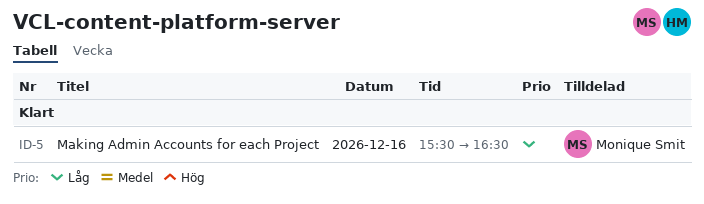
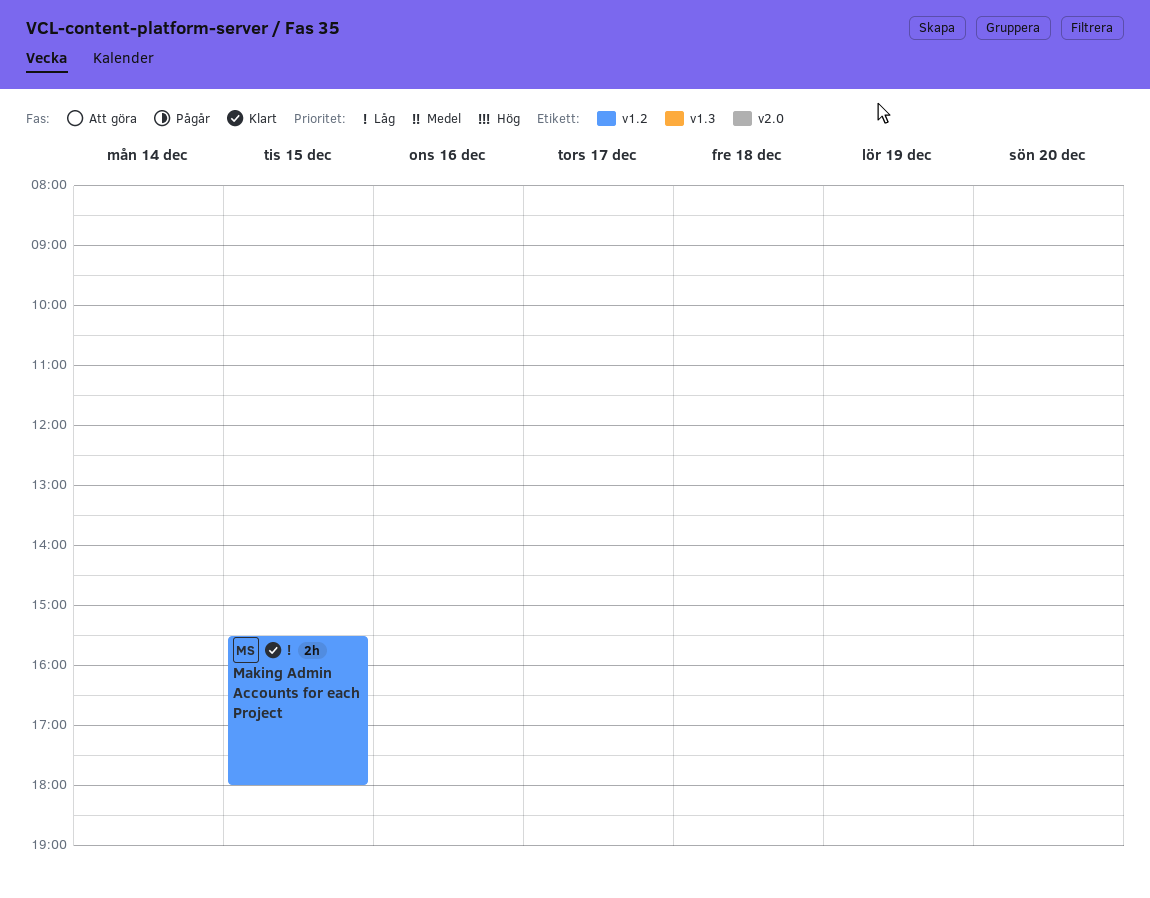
Making Admin Accounts for each Project, day: Dec 16 -> Dec 15
Making Admin Accounts for each Project, ends: 16:30 -> 18:00

